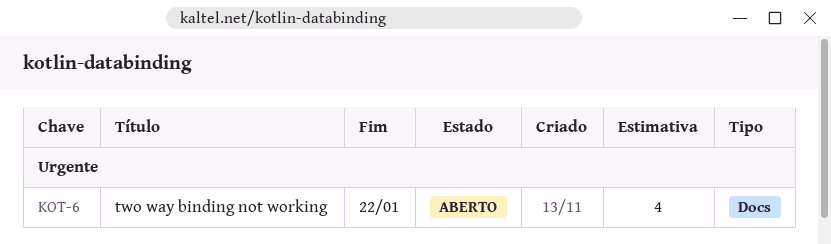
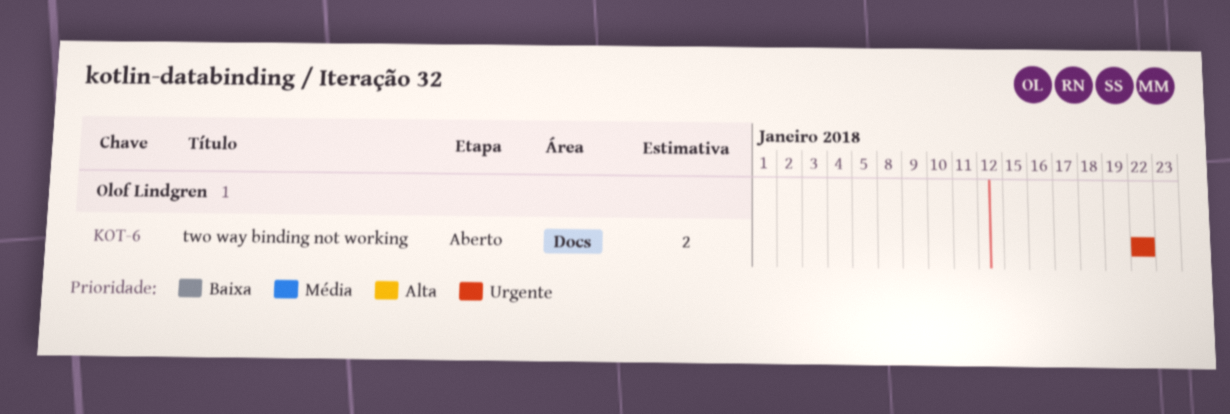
KOT-6, estimate: 4 -> 2

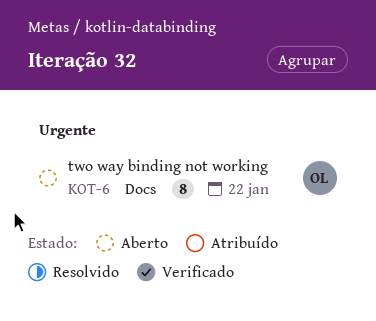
KOT-6, estimate: 2 -> 8

